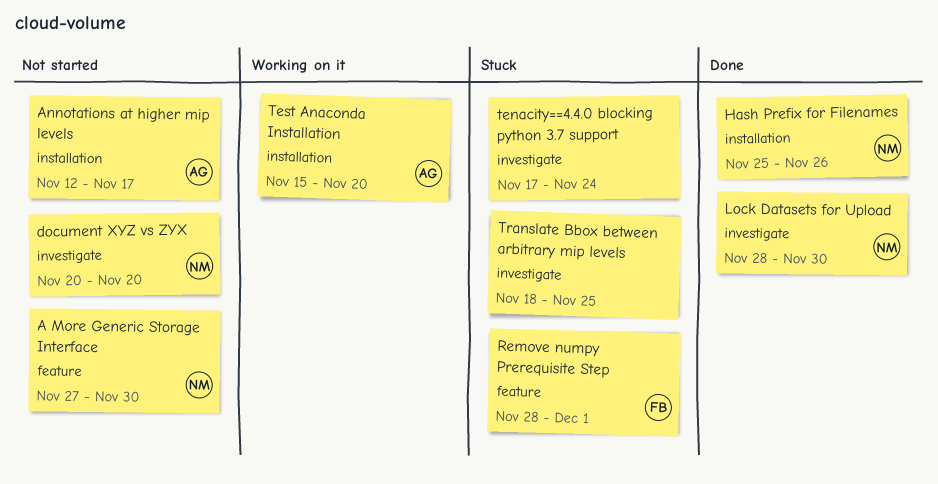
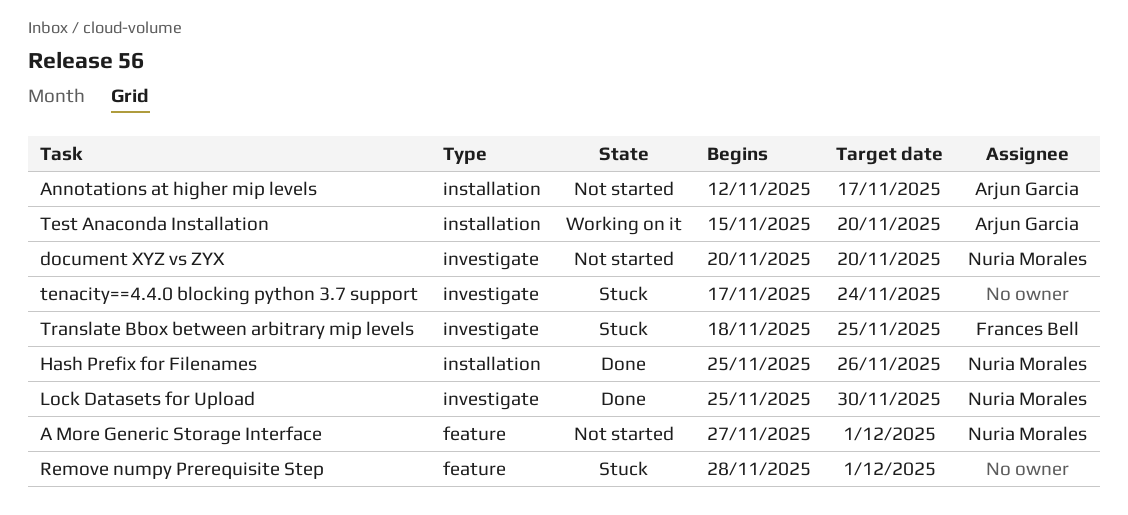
A More Generic Storage Interface, due: Nov 30 -> Dec 1
Lock Datasets for Upload, start: Nov 28 -> Nov 25
Remove numpy Prerequisite Step, owner: Frances Bell -> none
Translate Bbox between arbitrary mip levels, owner: none -> Frances Bell

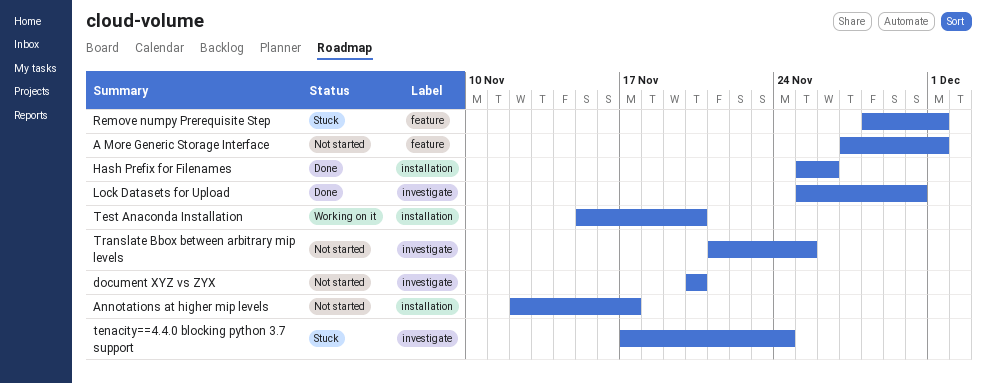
Translate Bbox between arbitrary mip levels, status: Stuck -> Not started
Translate Bbox between arbitrary mip levels, start: Nov 18 -> Nov 21

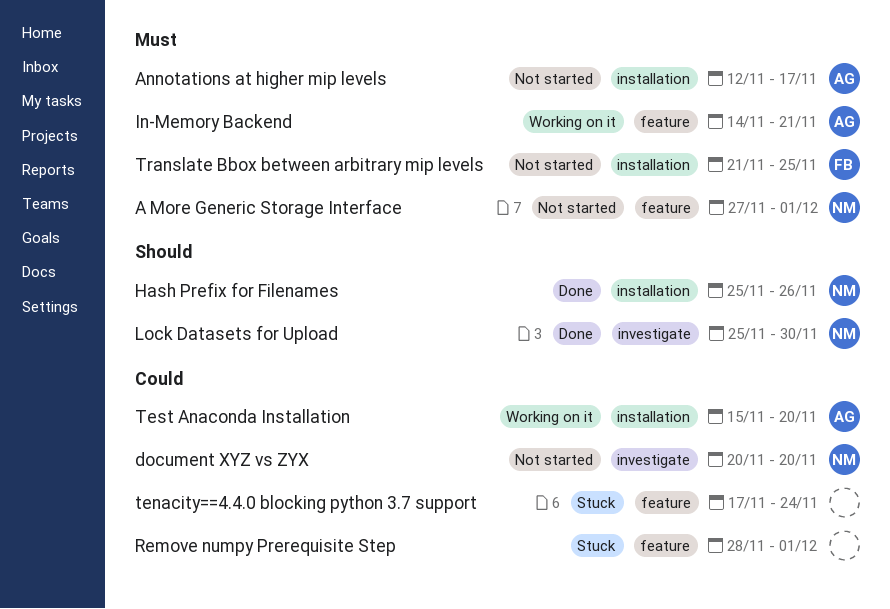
In-Memory Backend: none -> present
tenacity==4.4.0 blocking python 3.7 support, label: investigate -> feature
Translate Bbox between arbitrary mip levels, label: investigate -> installation

